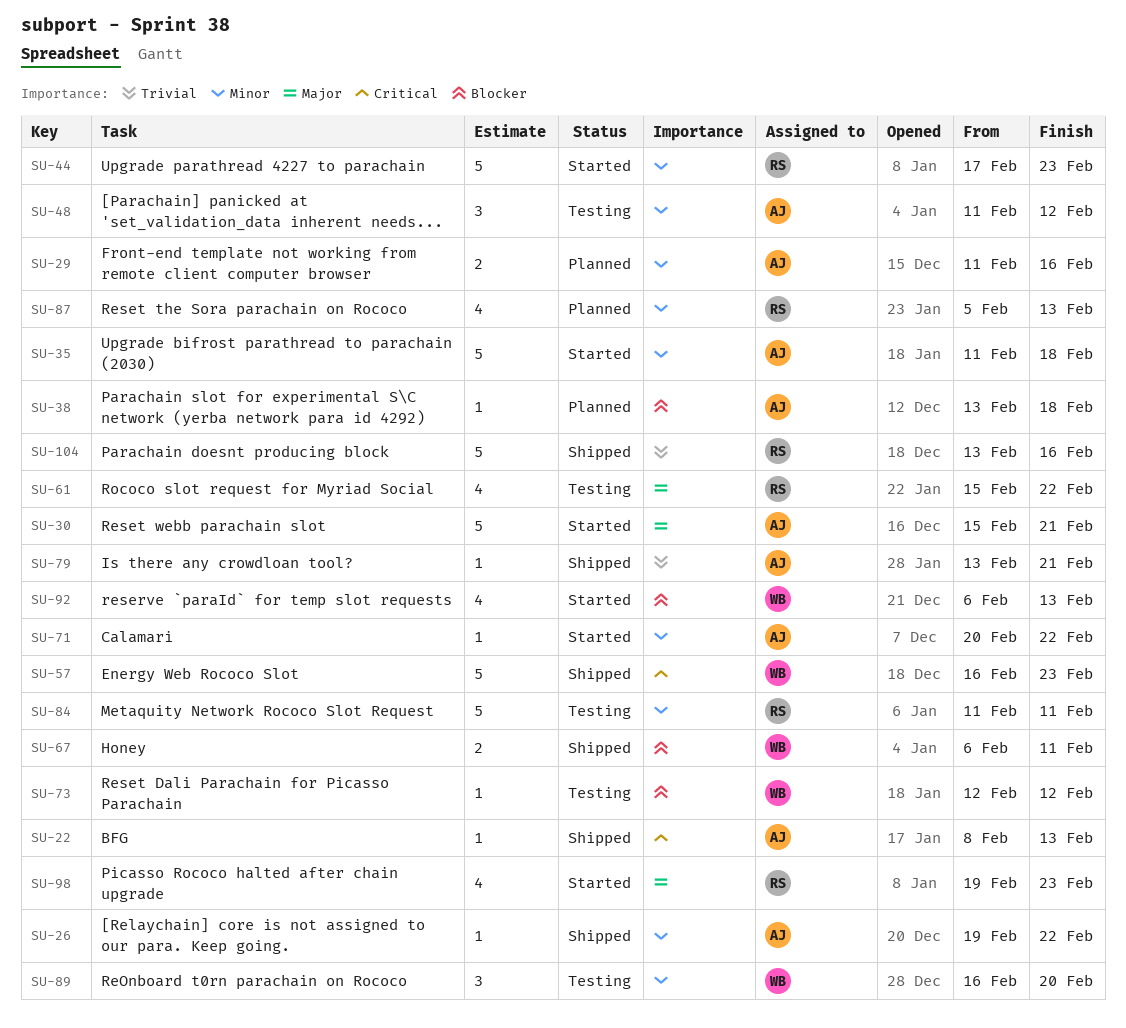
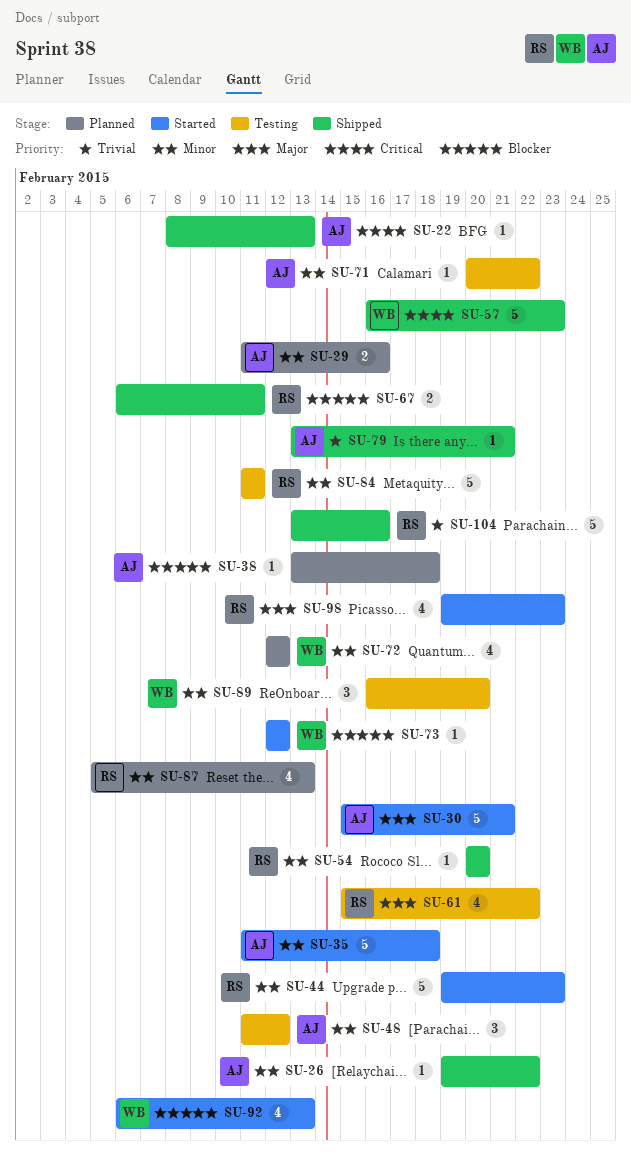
SU-44, start: Feb 17 -> Feb 19
SU-54: none -> present
SU-67, owner: WB -> RS
SU-71, status: Started -> Testing
SU-72: none -> present
SU-73, status: Testing -> Started

